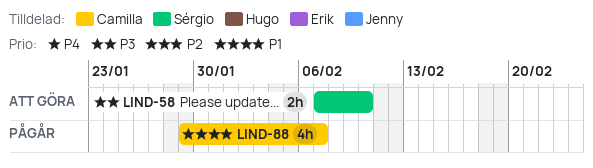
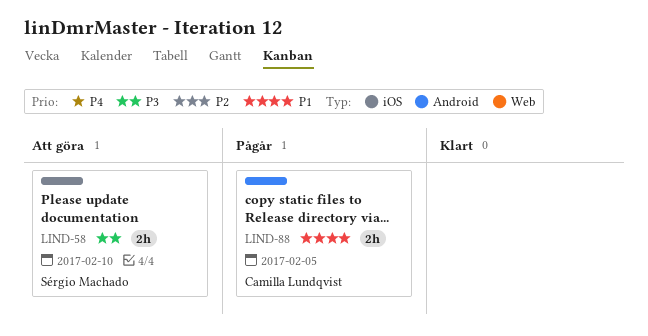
LIND-88, estimate: 4h -> 2h
LIND-88, due: Feb 7 -> Feb 5

